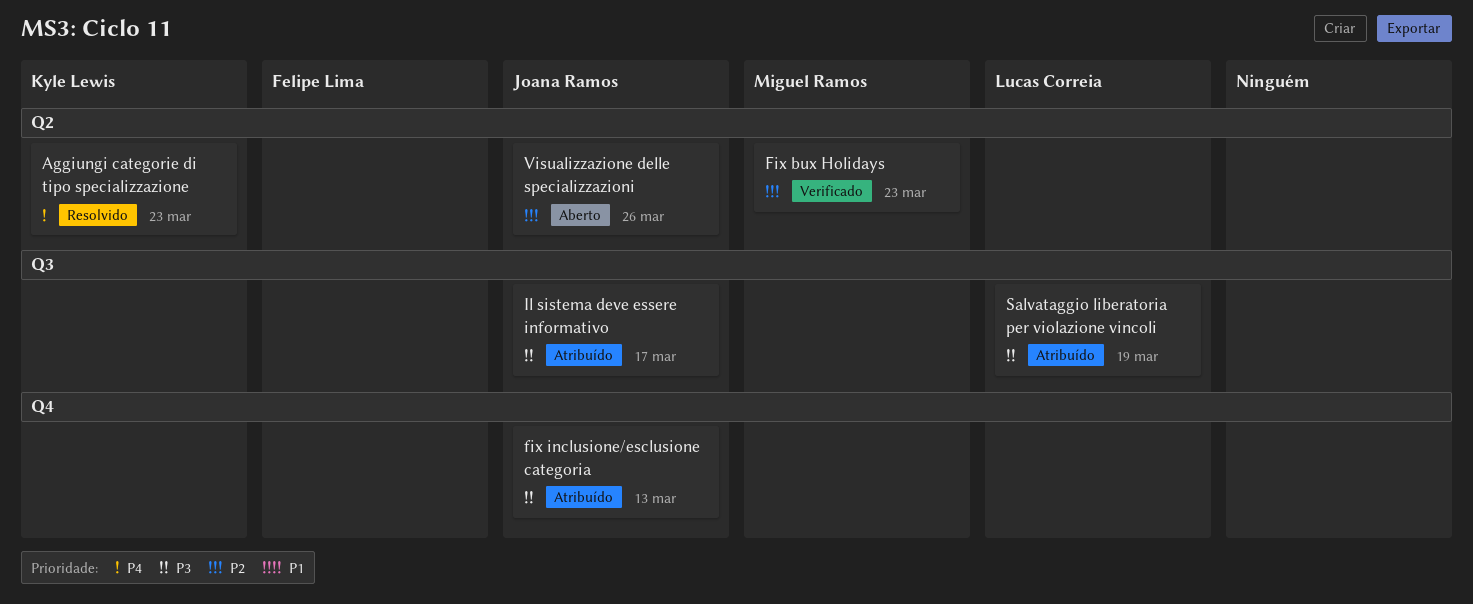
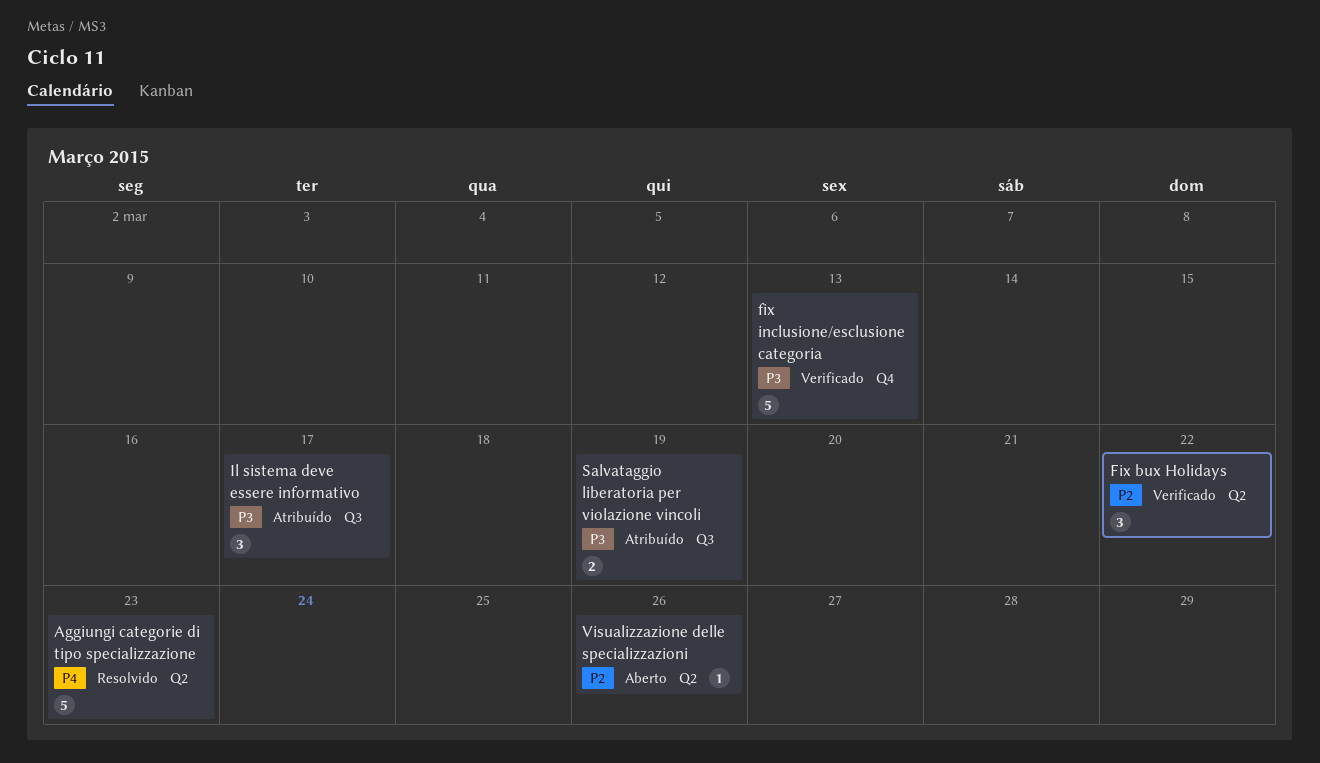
Fix bux Holidays, due: Mar 23 -> Mar 22
fix inclusione/esclusione categoria, status: Atribuído -> Verificado

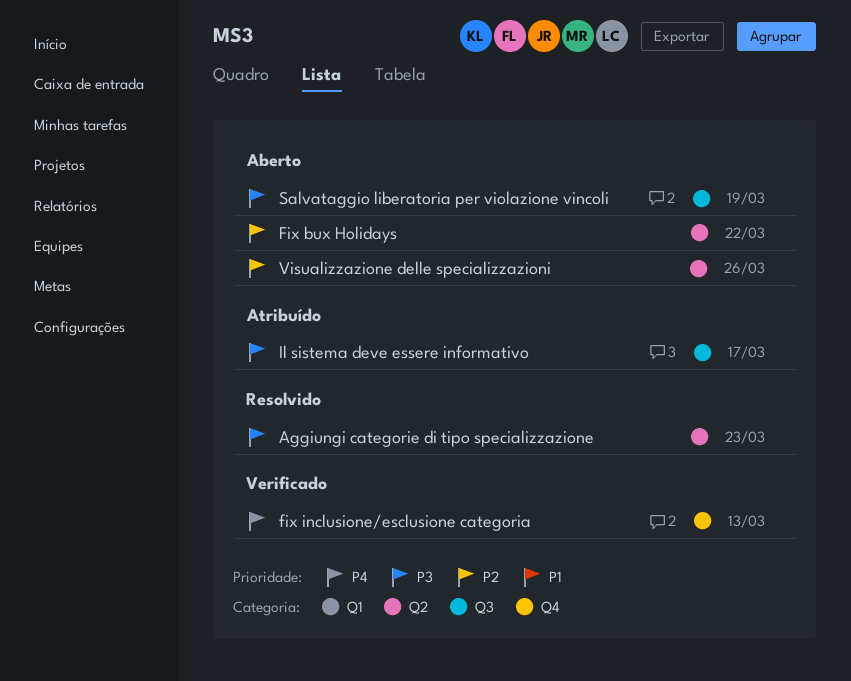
Aggiungi categorie di tipo specializzazione, priority: P4 -> P3
Fix bux Holidays, status: Verificado -> Aberto
fix inclusione/esclusione categoria, priority: P3 -> P4
Salvataggio liberatoria per violazione vincoli, status: Atribuído -> Aberto

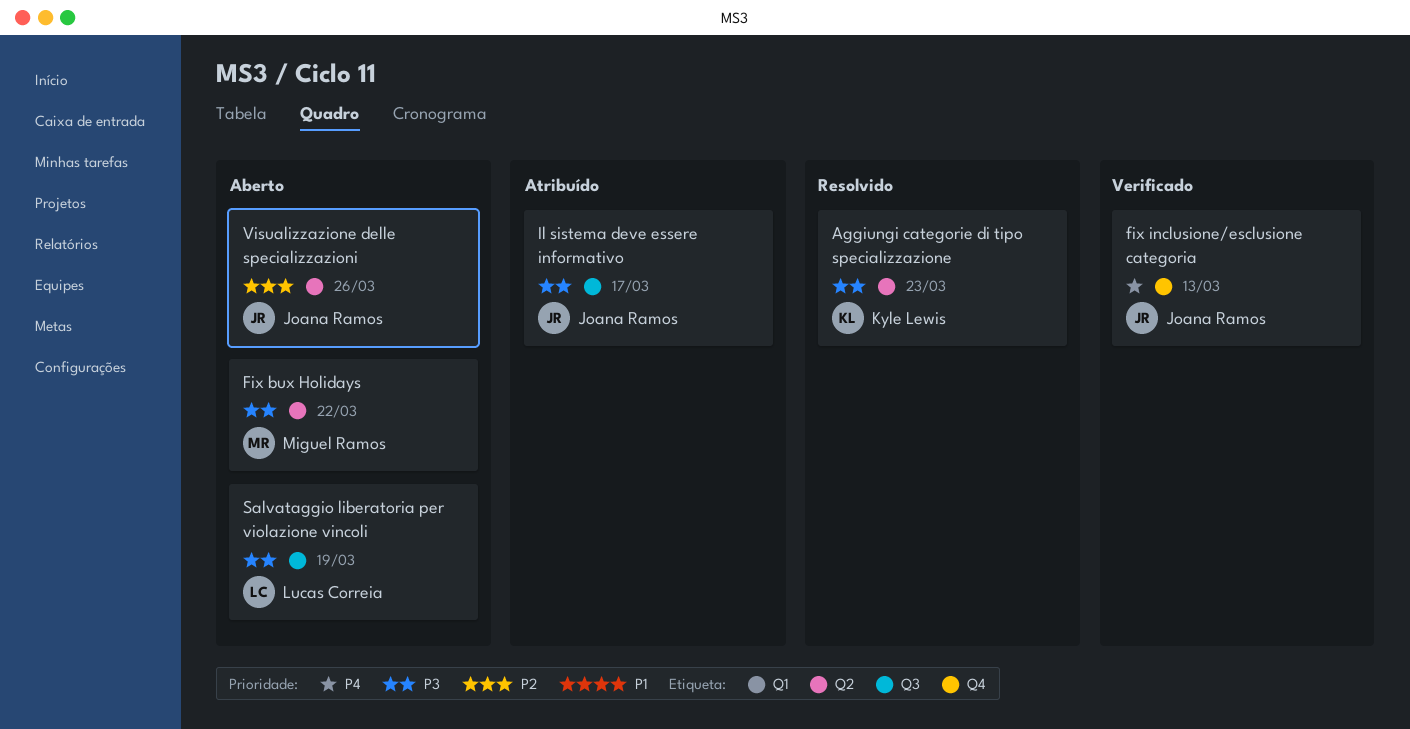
Fix bux Holidays, priority: P2 -> P3

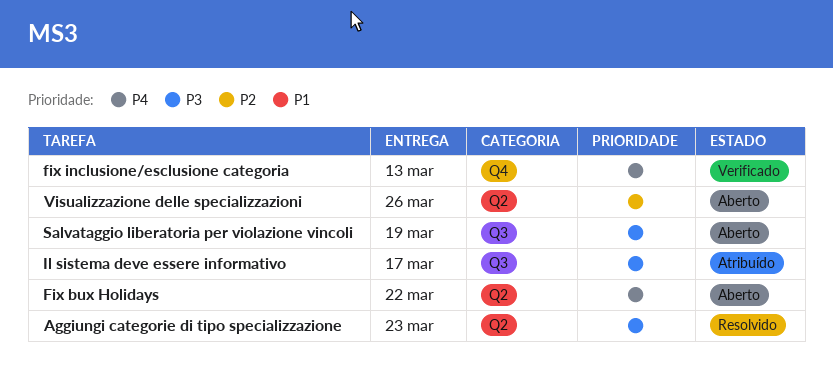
Fix bux Holidays, priority: P3 -> P4

